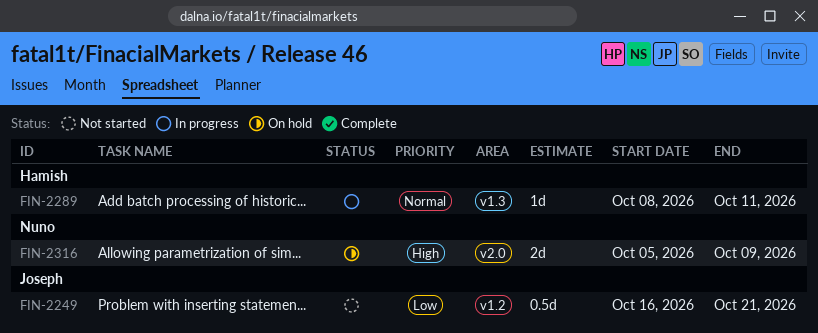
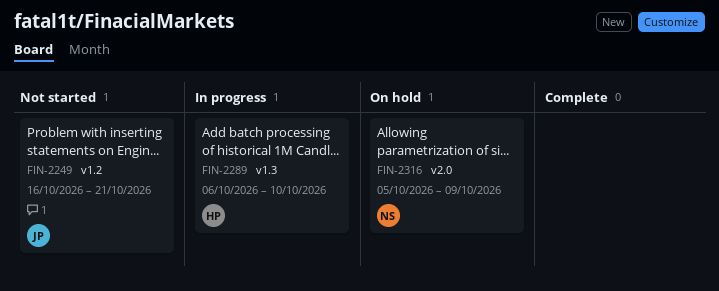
FIN-2289, start: Oct 8 -> Oct 6
FIN-2289, due: Oct 11 -> Oct 10

